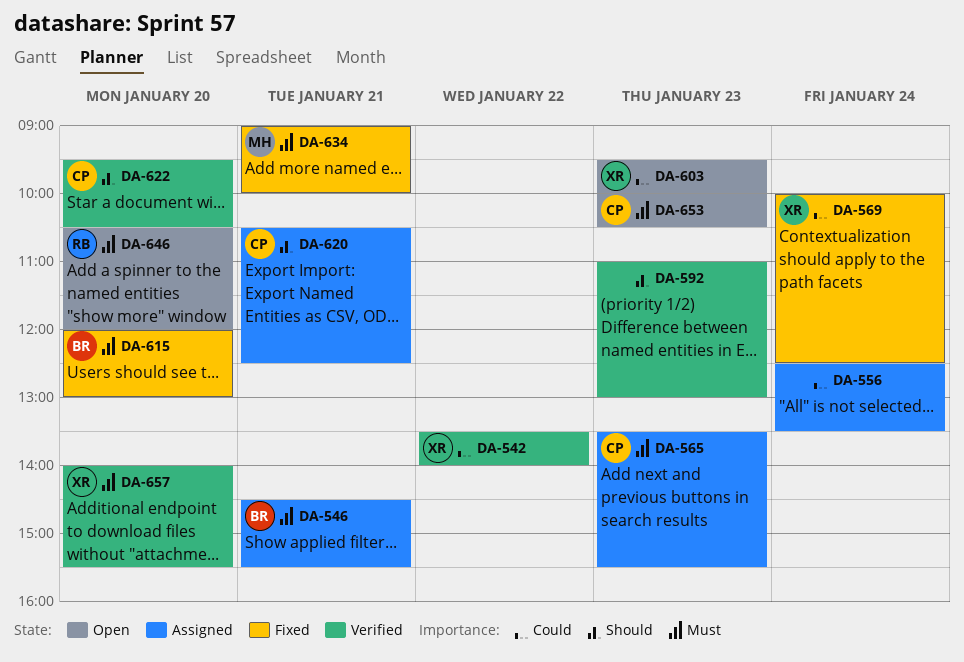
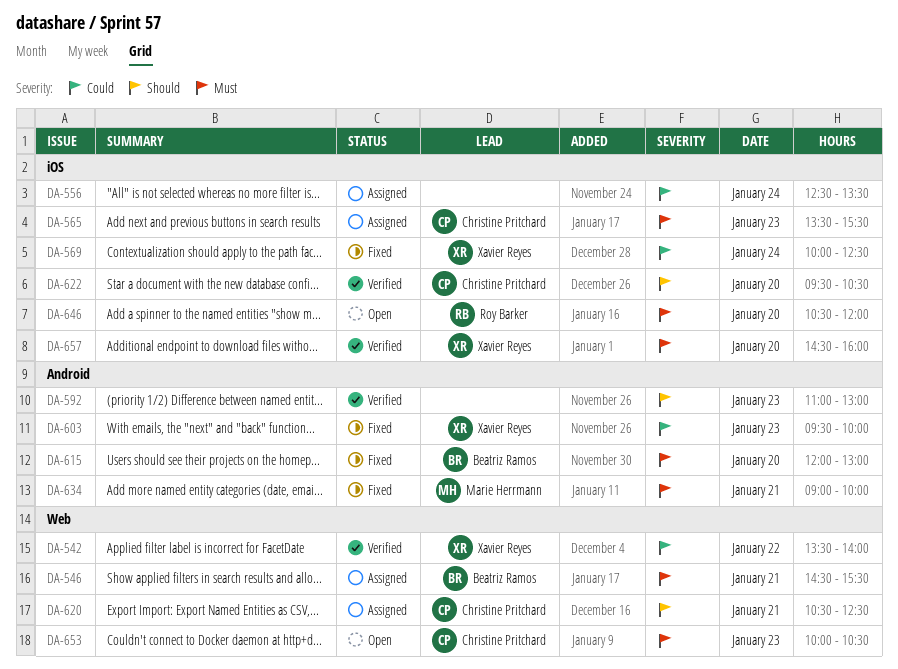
DA-603, status: Open -> Fixed
DA-657, begins: 14:00 -> 14:30
DA-657, ends: 15:30 -> 16:00

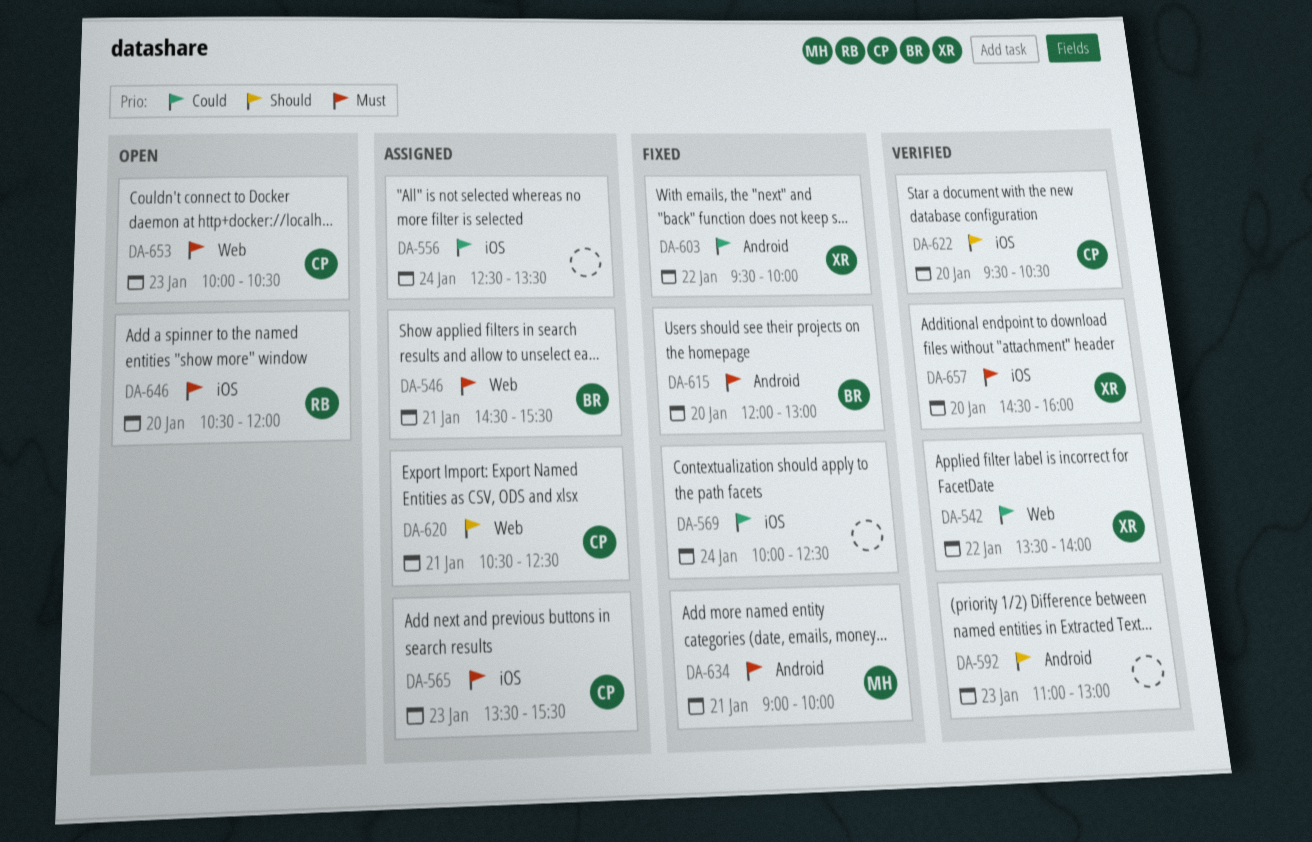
DA-569, owner: Xavier Reyes -> none
DA-603, day: Jan 23 -> Jan 22

